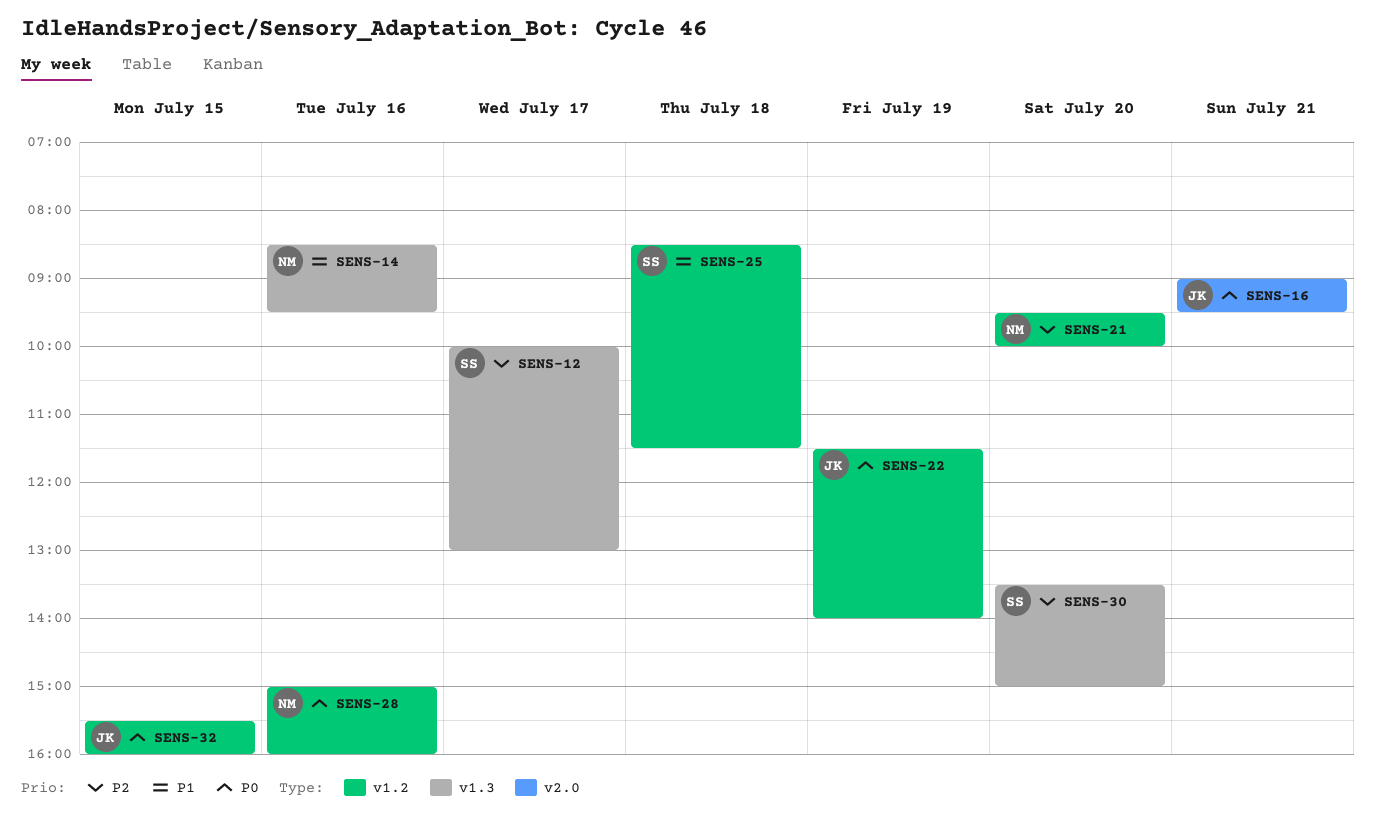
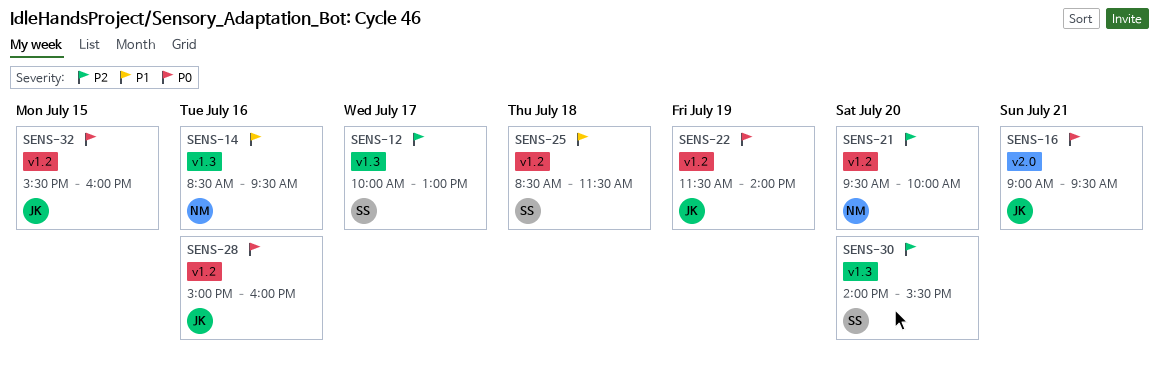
SENS-28, owner: NM -> JK
SENS-30, begins: 13:30 -> 14:00
SENS-30, ends: 15:00 -> 15:30

